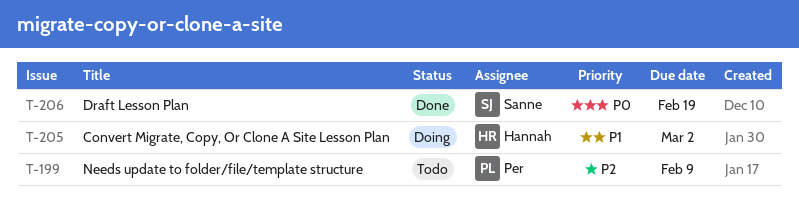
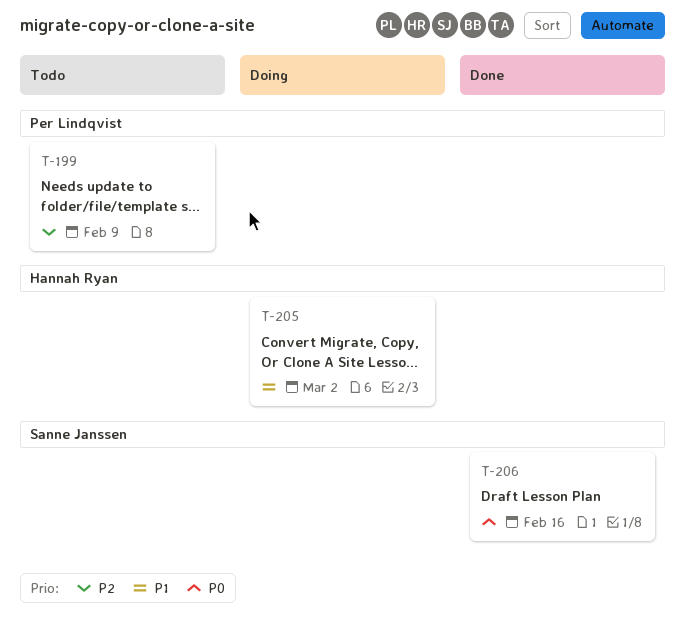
T-206, due: Feb 19 -> Feb 16

